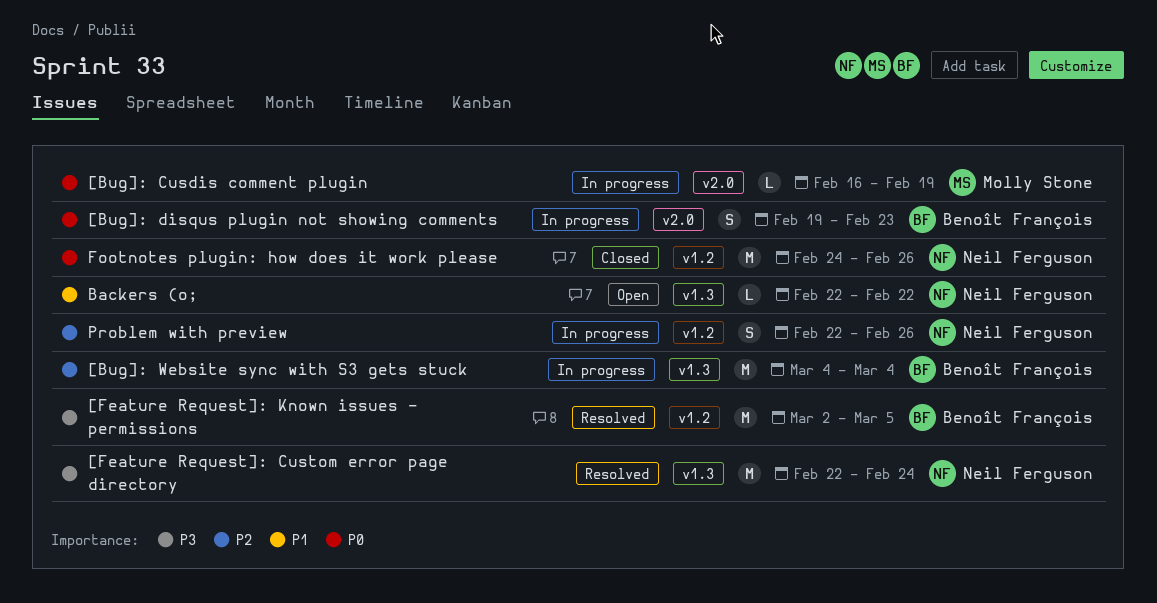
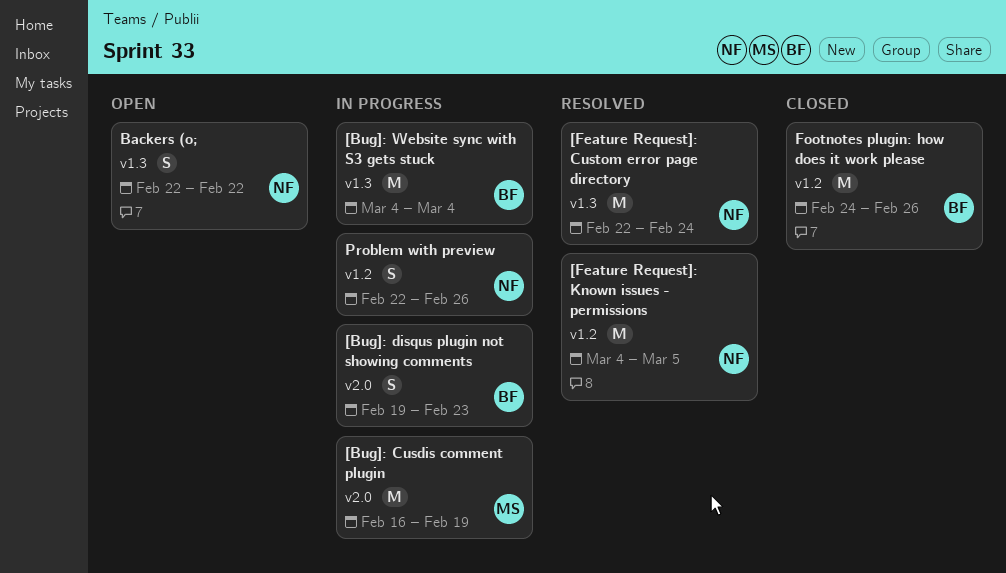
[Bug]: Cusdis comment plugin, estimate: L -> M
[Feature Request]: Known issues - permissions, owner: Benoît François -> Neil Ferguson
[Feature Request]: Known issues - permissions, start: Mar 2 -> Mar 4
Backers (o;, estimate: L -> S
Footnotes plugin: how does it work please, owner: Neil Ferguson -> Benoît François

